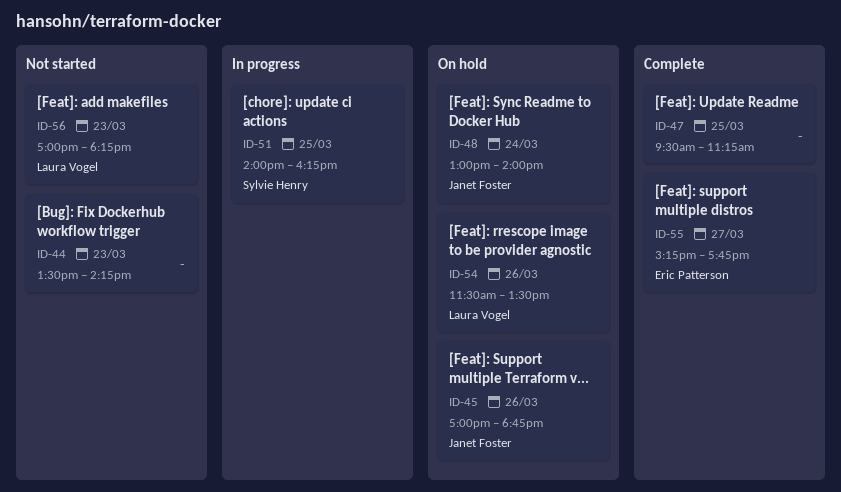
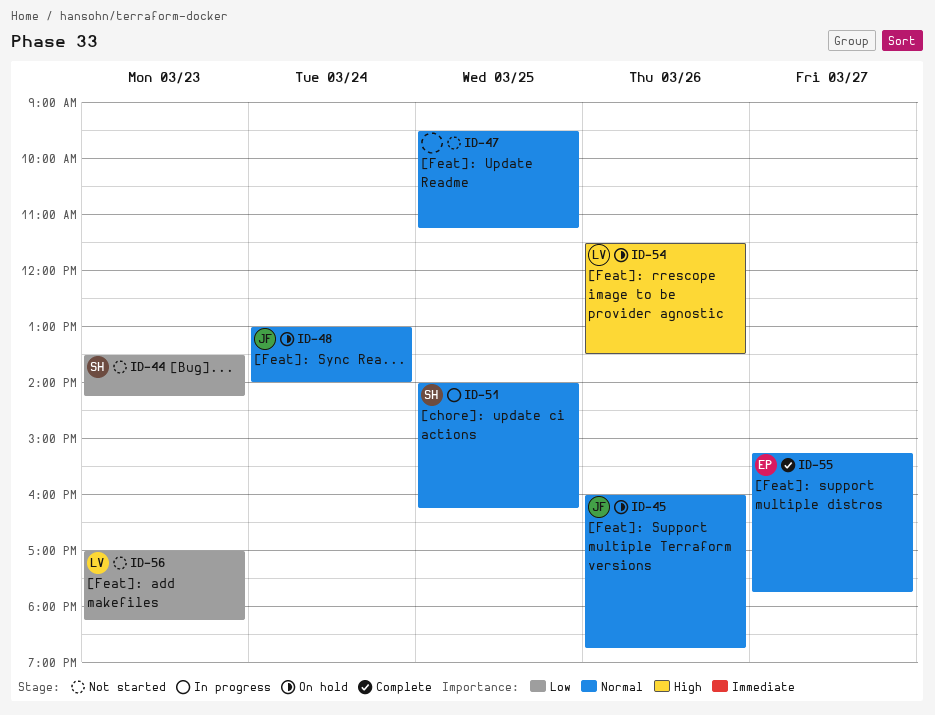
ID-44, owner: none -> Sylvie Henry
ID-45, begins: 17:00 -> 16:00
ID-47, status: Complete -> Not started

